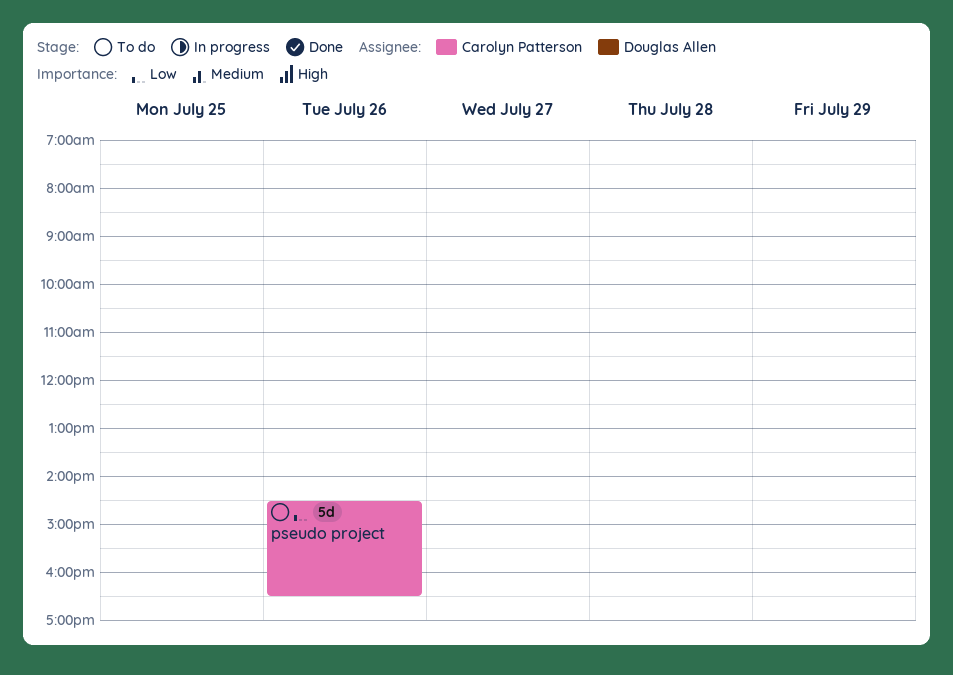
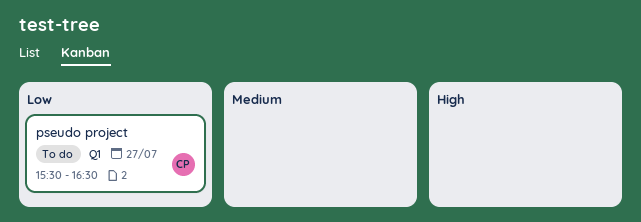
pseudo project, day: Jul 26 -> Jul 27
pseudo project, begins: 14:30 -> 15:30

